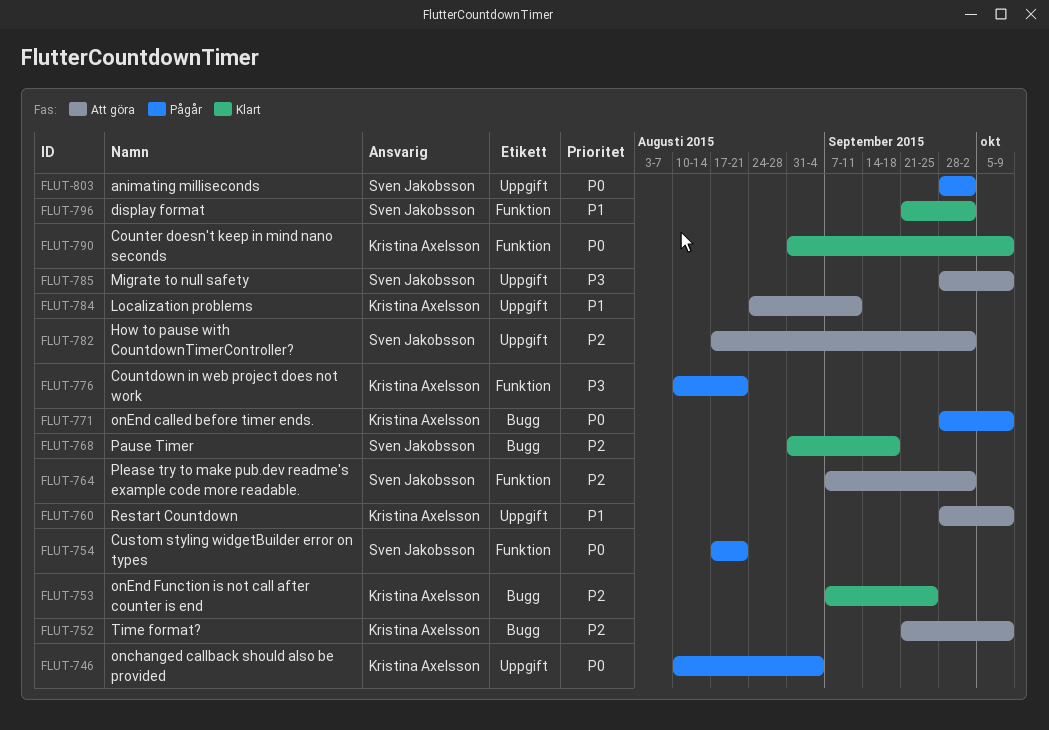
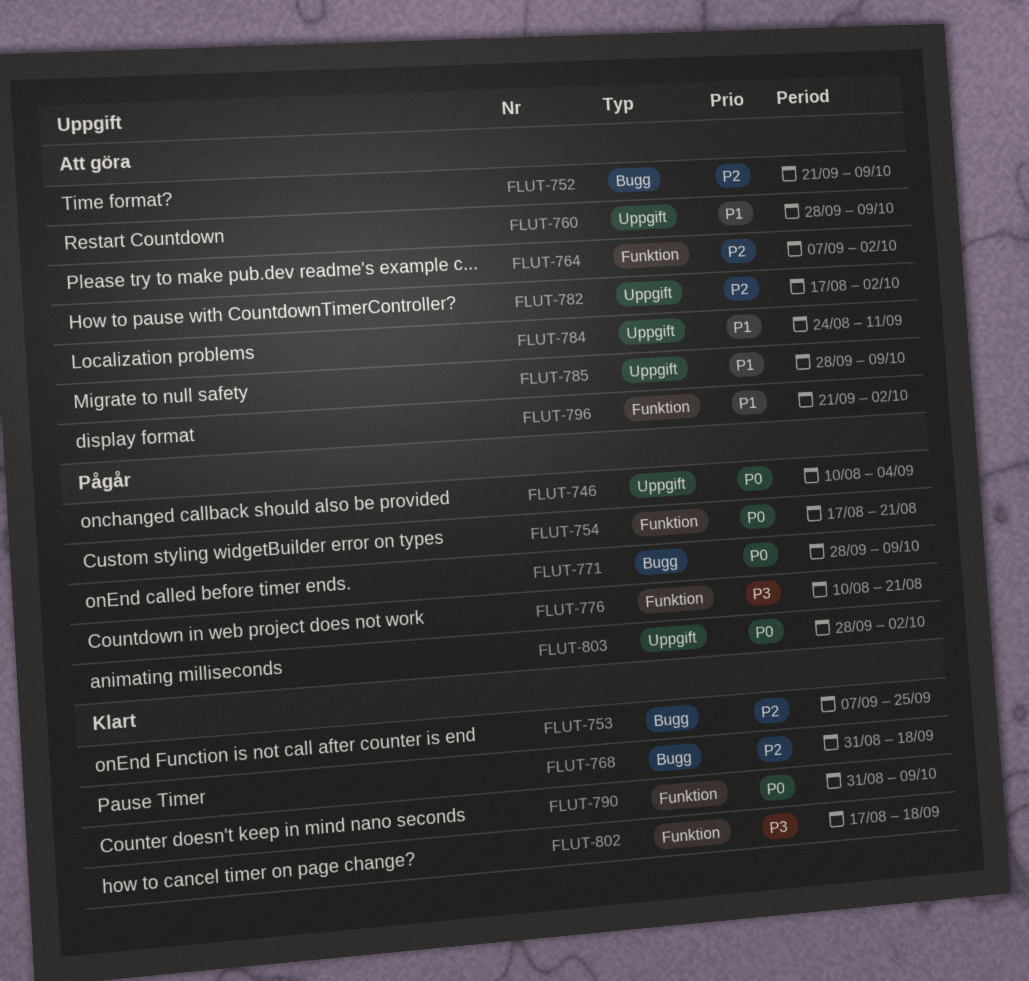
FLUT-785, priority: P3 -> P1
FLUT-796, status: Klart -> Att göra
FLUT-802: none -> present

